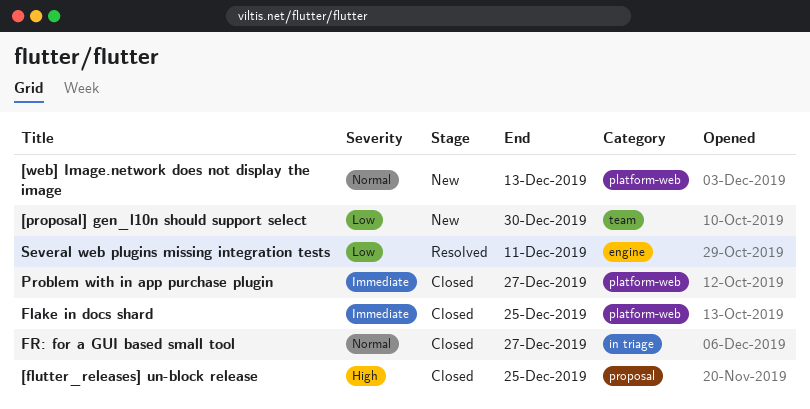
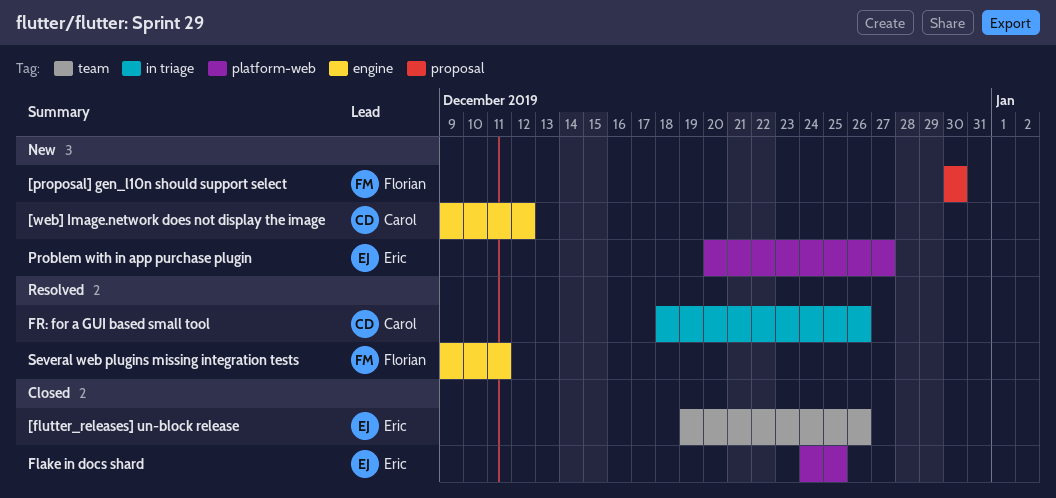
[flutter_releases] un-block release, label: proposal -> team
[flutter_releases] un-block release, due: Dec 25 -> Dec 26
[proposal] gen_l10n should support select, label: team -> proposal
[web] Image.network does not display the image, label: platform-web -> engine
[web] Image.network does not display the image, due: Dec 13 -> Dec 12
FR: for a GUI based small tool, status: Closed -> Resolved
FR: for a GUI based small tool, due: Dec 27 -> Dec 26
Problem with in app purchase plugin, status: Closed -> New

